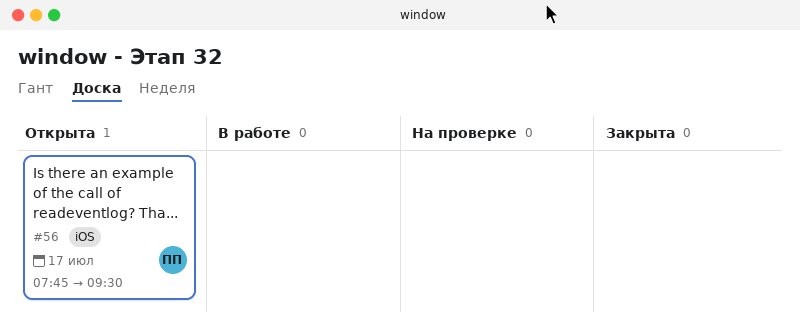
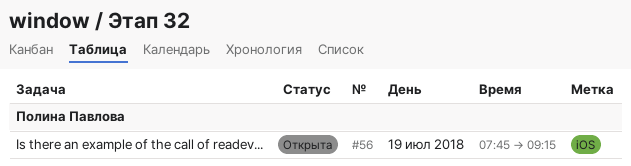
#56, day: Jul 17 -> Jul 19
#56, ends: 09:30 -> 09:15

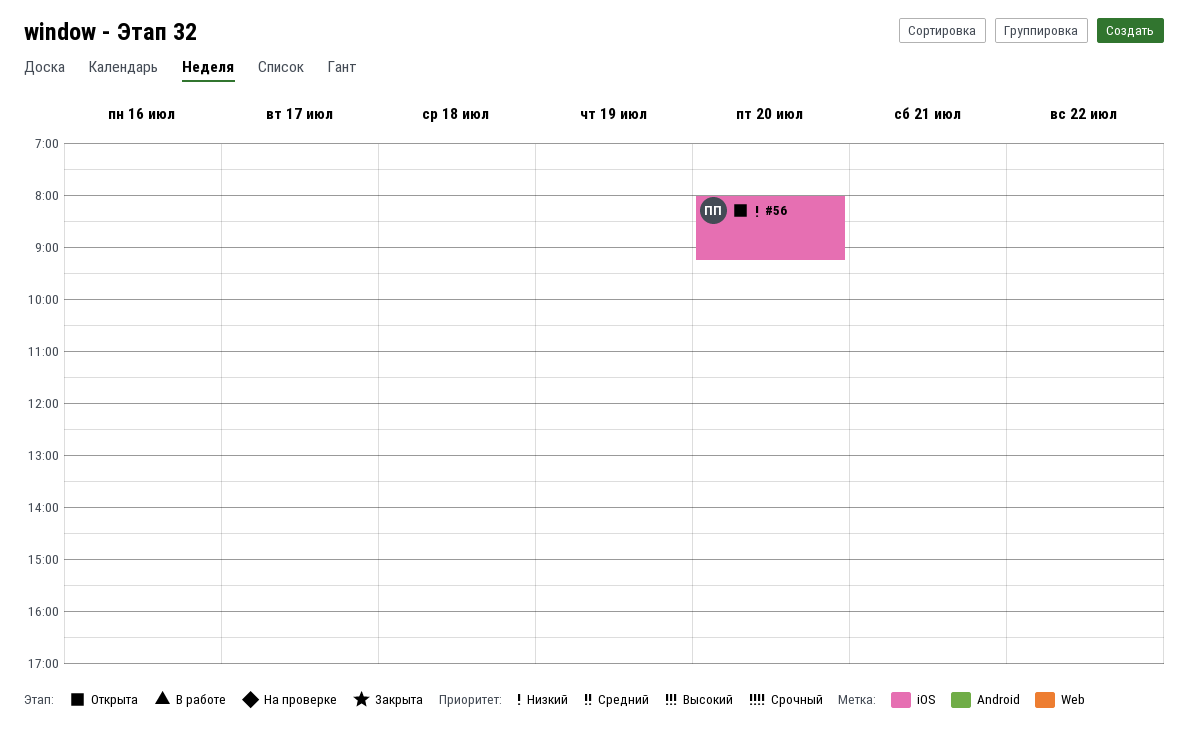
#56, day: Jul 19 -> Jul 20
#56, begins: 07:45 -> 08:00

